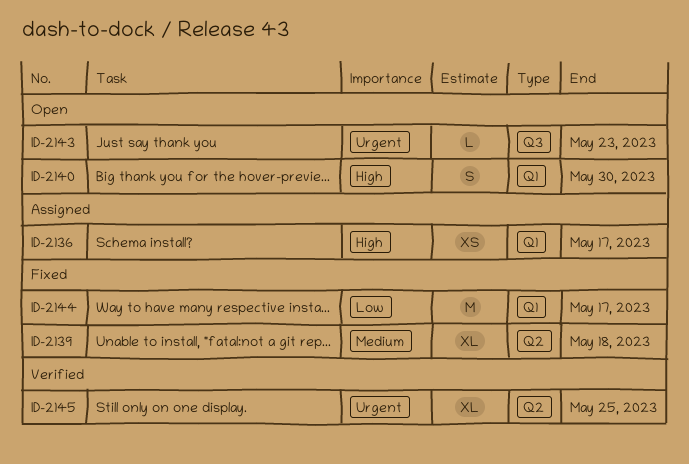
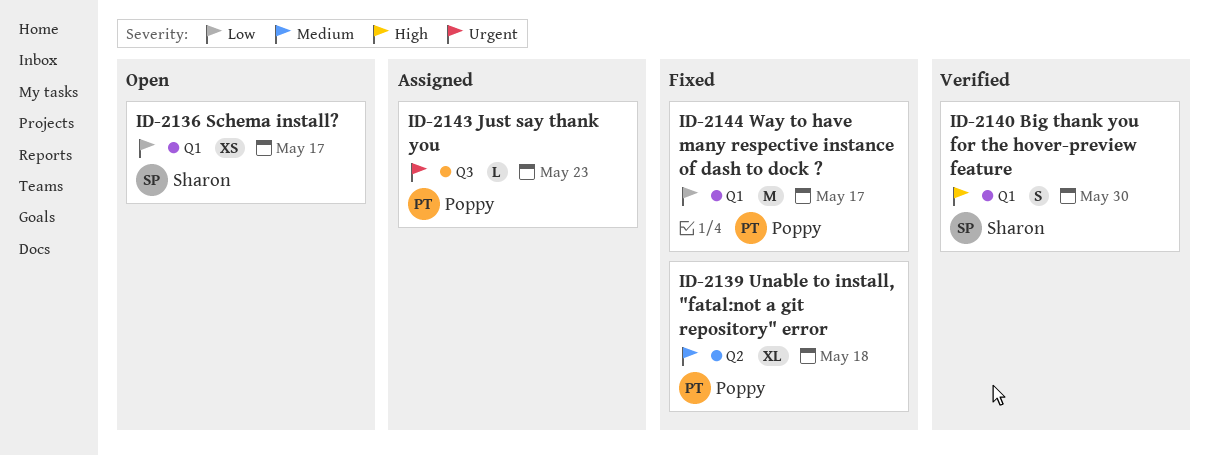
ID-2136, status: Assigned -> Open
ID-2136, priority: High -> Low
ID-2140, status: Open -> Verified
ID-2143, status: Open -> Assigned
ID-2145: present -> none

